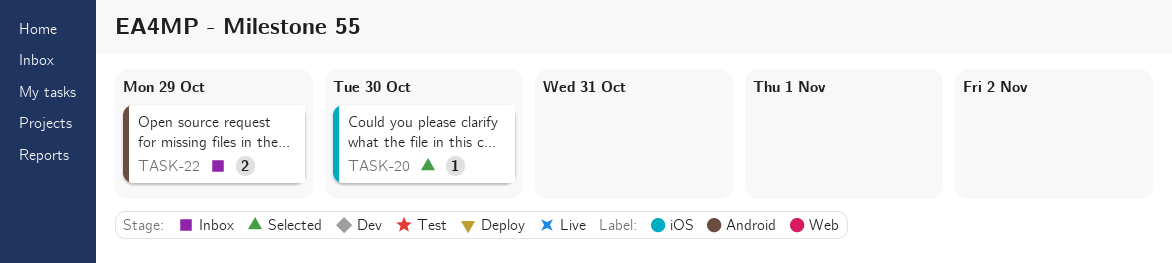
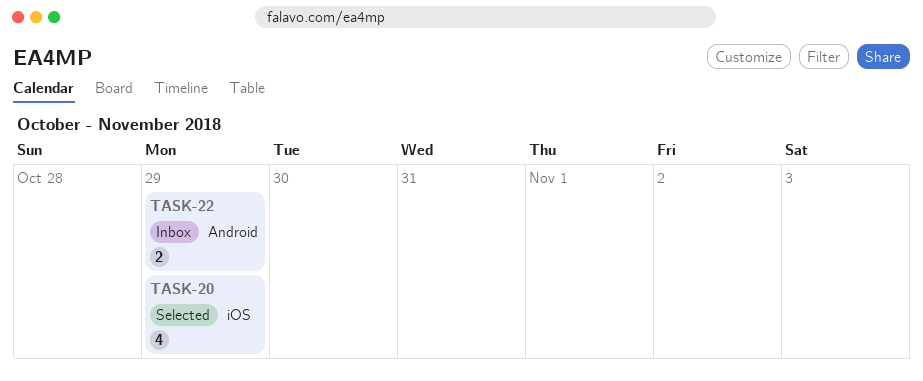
TASK-20, estimate: 1 -> 4
TASK-20, due: Oct 30 -> Oct 29

